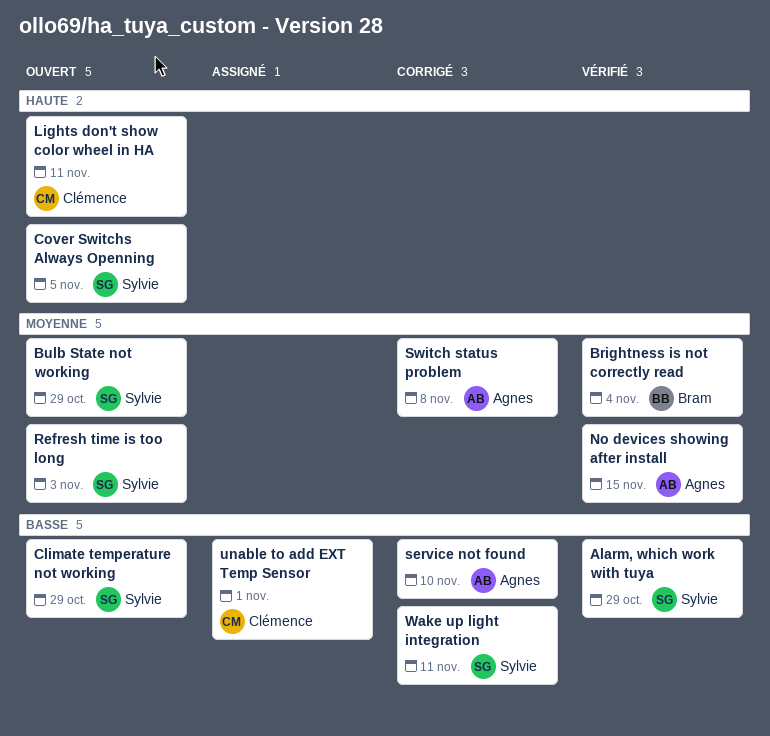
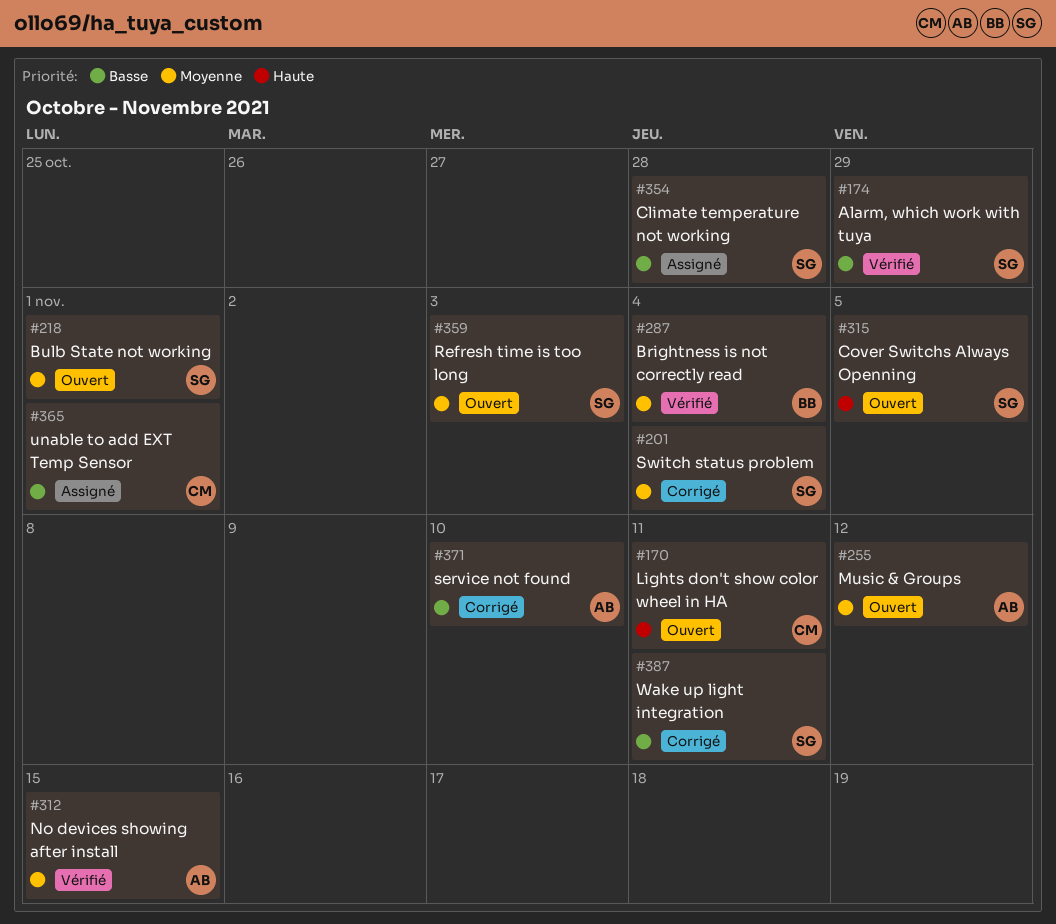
Bulb State not working, due: Oct 29 -> Nov 1
Climate temperature not working, status: Ouvert -> Assigné
Climate temperature not working, due: Oct 29 -> Oct 28
Music & Groups: none -> present
Switch status problem, owner: Agnes -> Sylvie
Switch status problem, due: Nov 8 -> Nov 4

